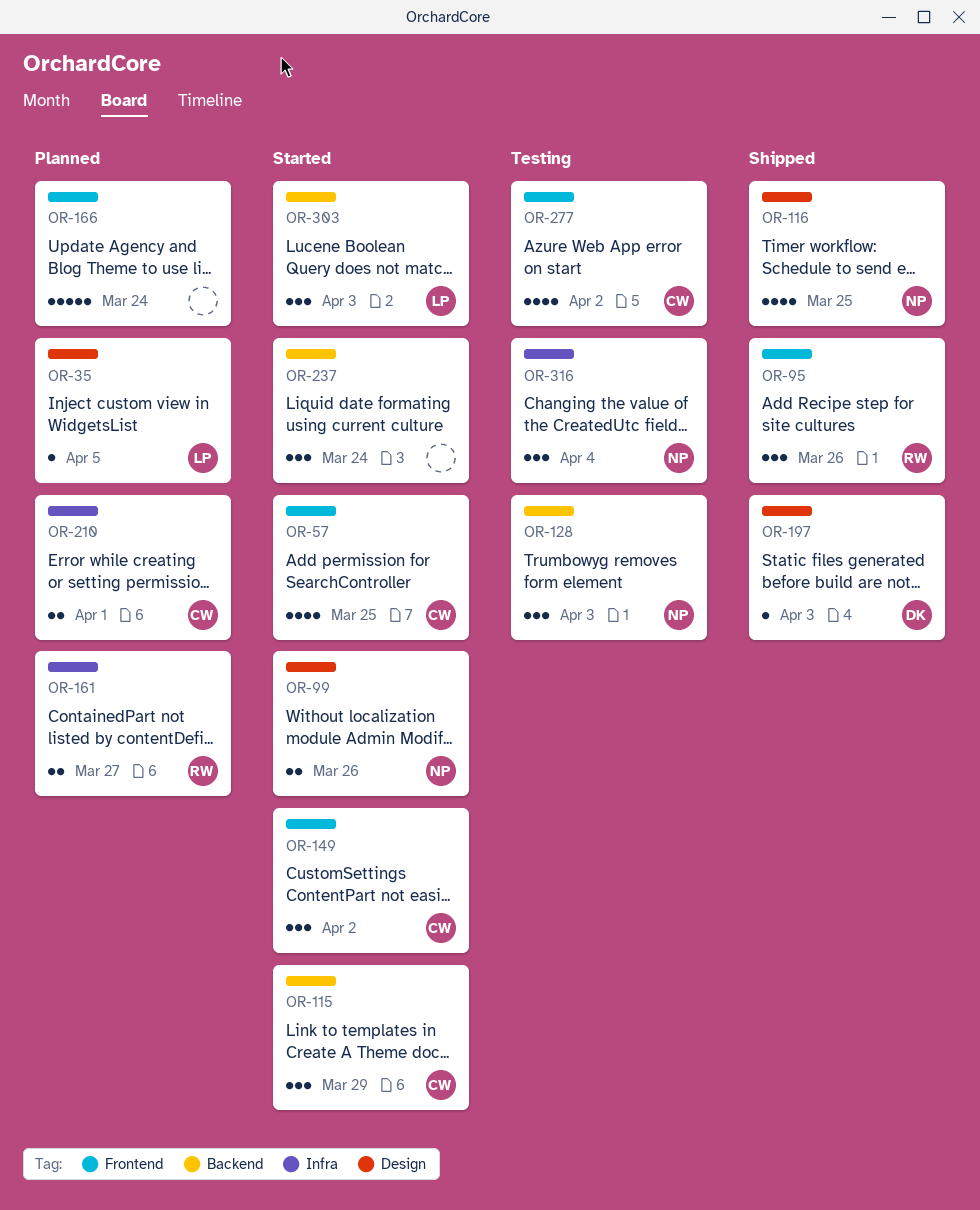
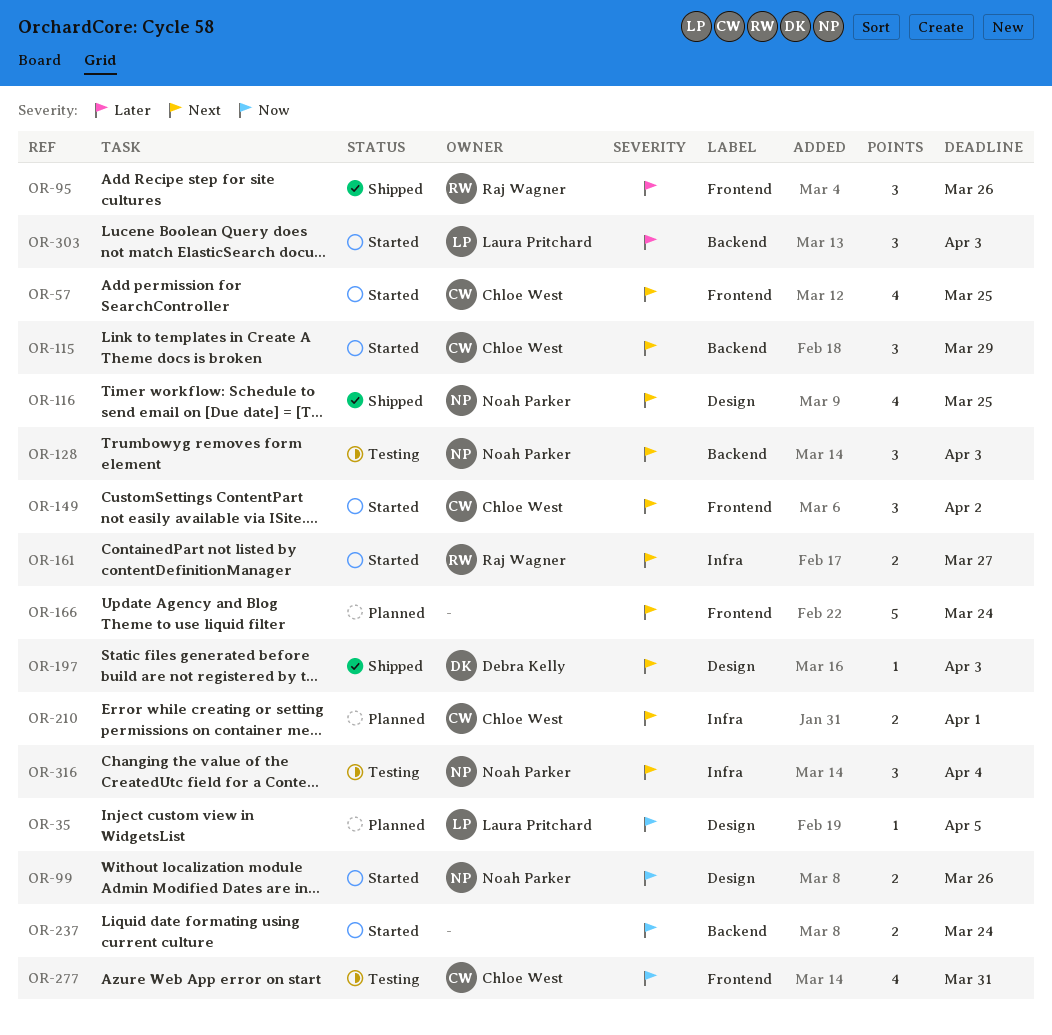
OR-161, status: Planned -> Started
OR-237, estimate: 3 -> 2
OR-277, due: Apr 2 -> Mar 31

